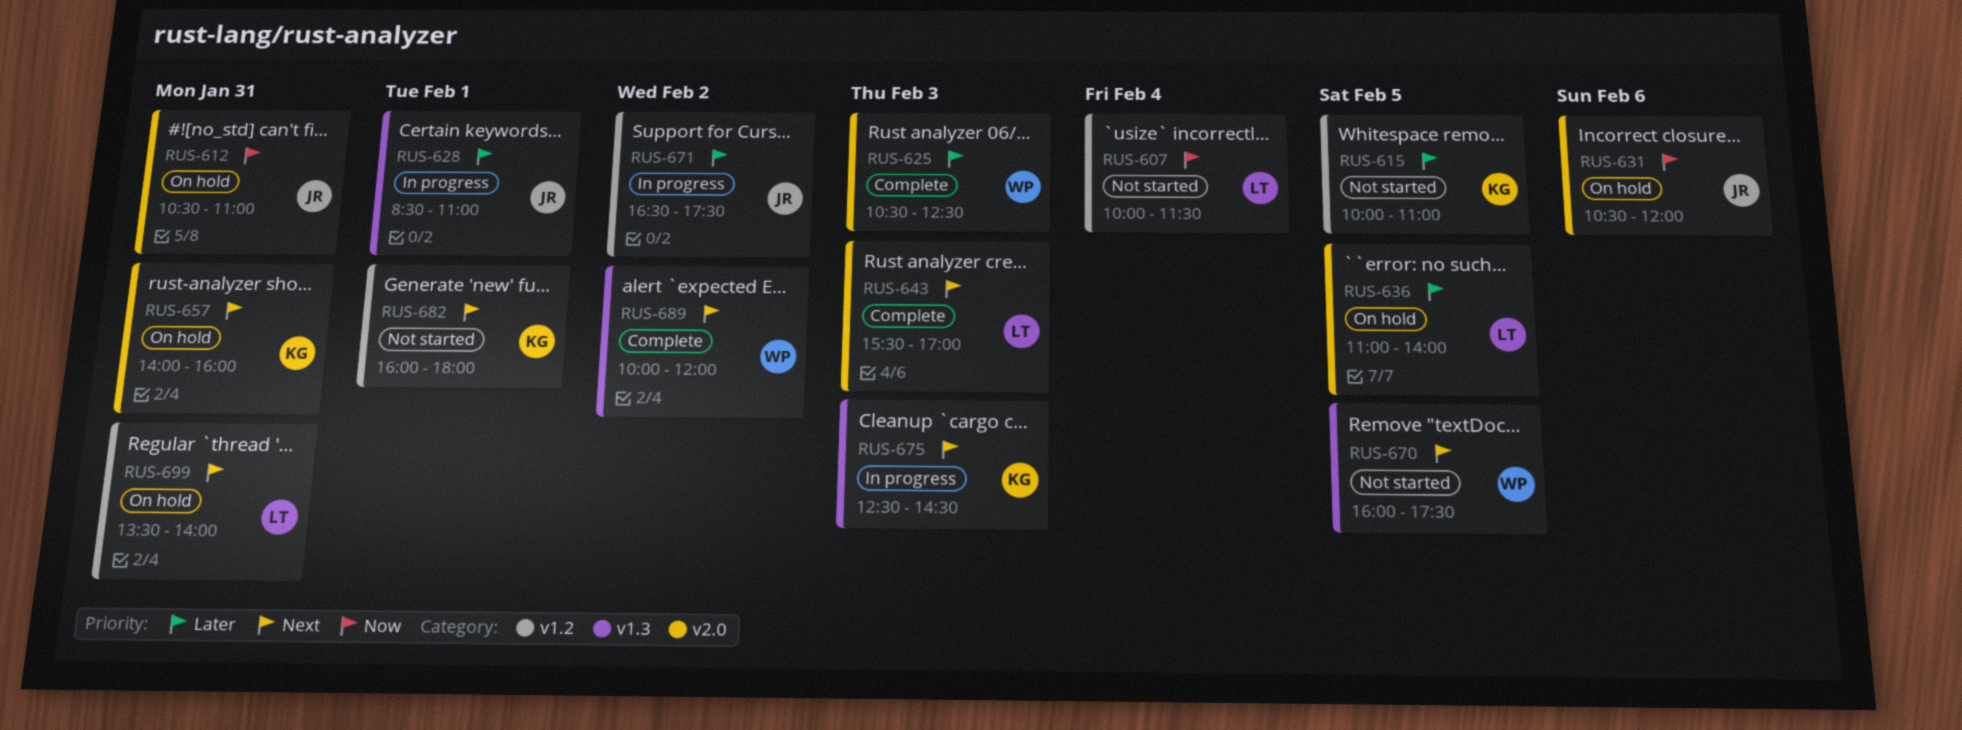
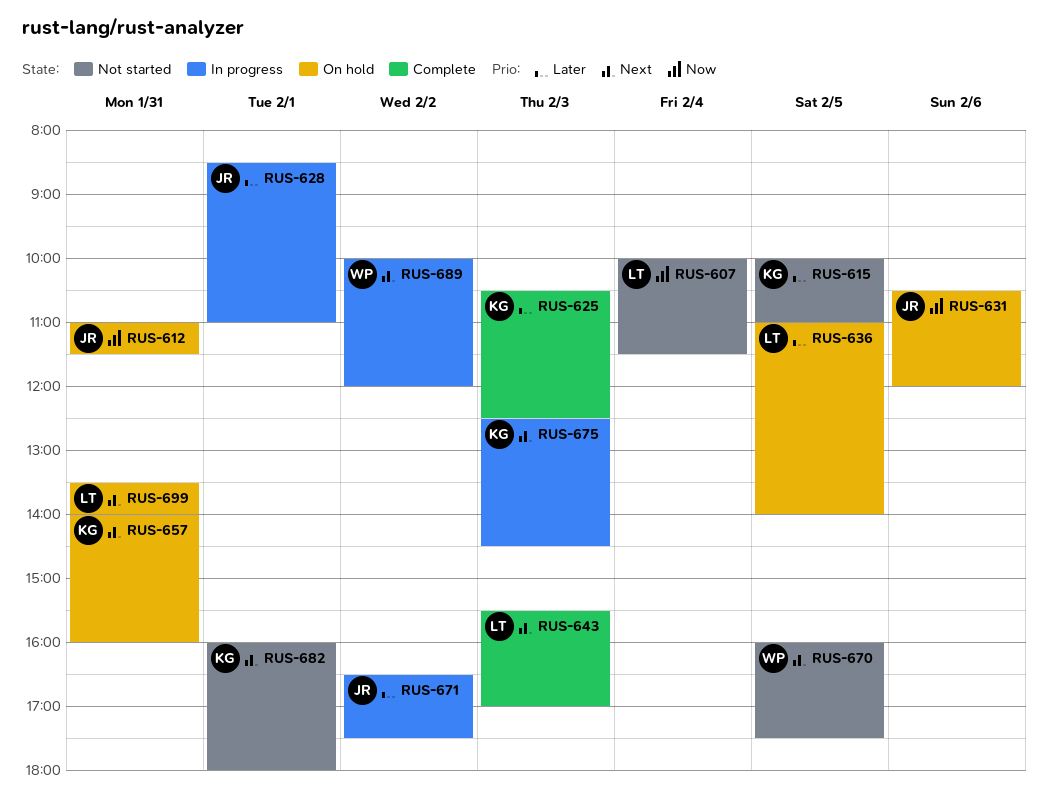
RUS-612, begins: 10:30 -> 11:00
RUS-612, ends: 11:00 -> 11:30
RUS-625, owner: WP -> KG
RUS-689, status: Complete -> In progress

